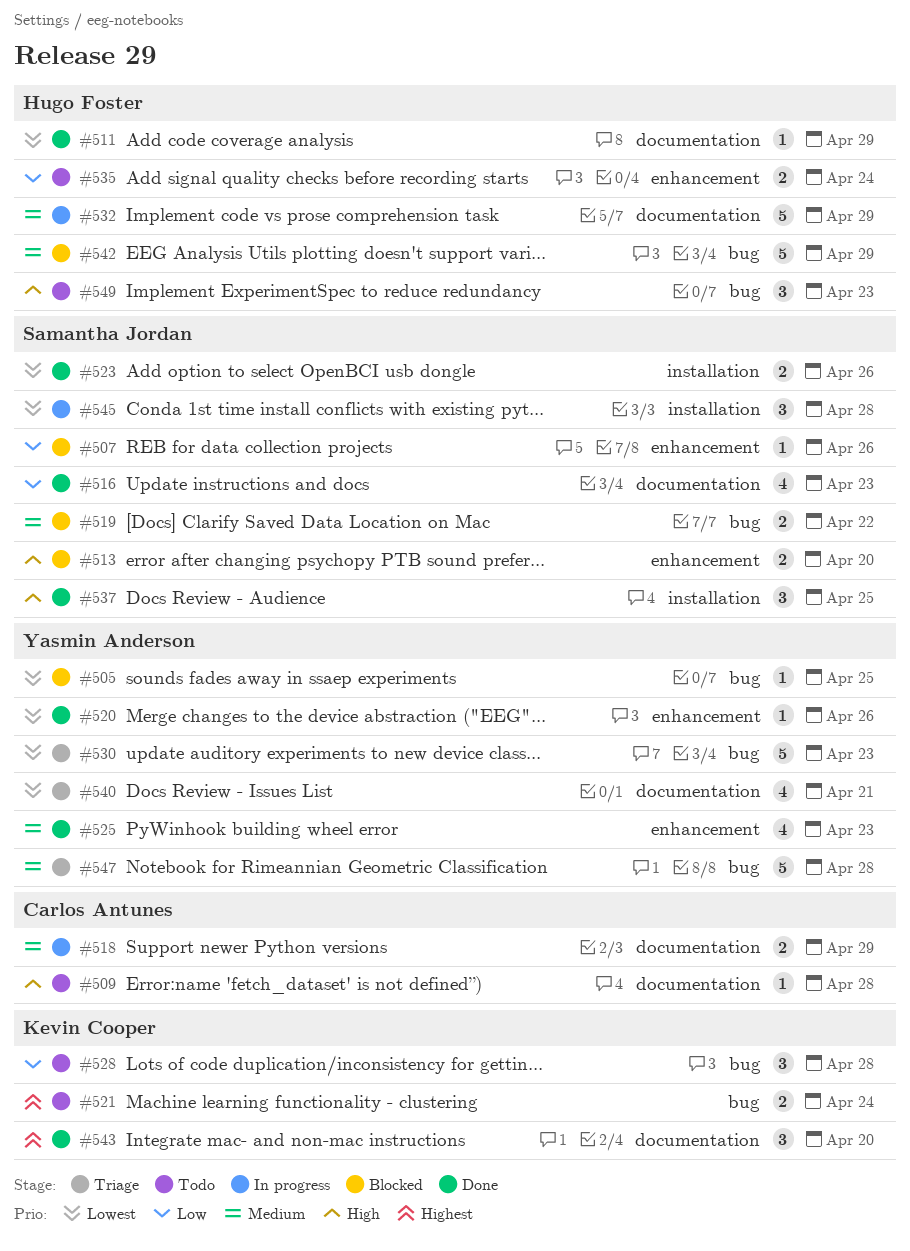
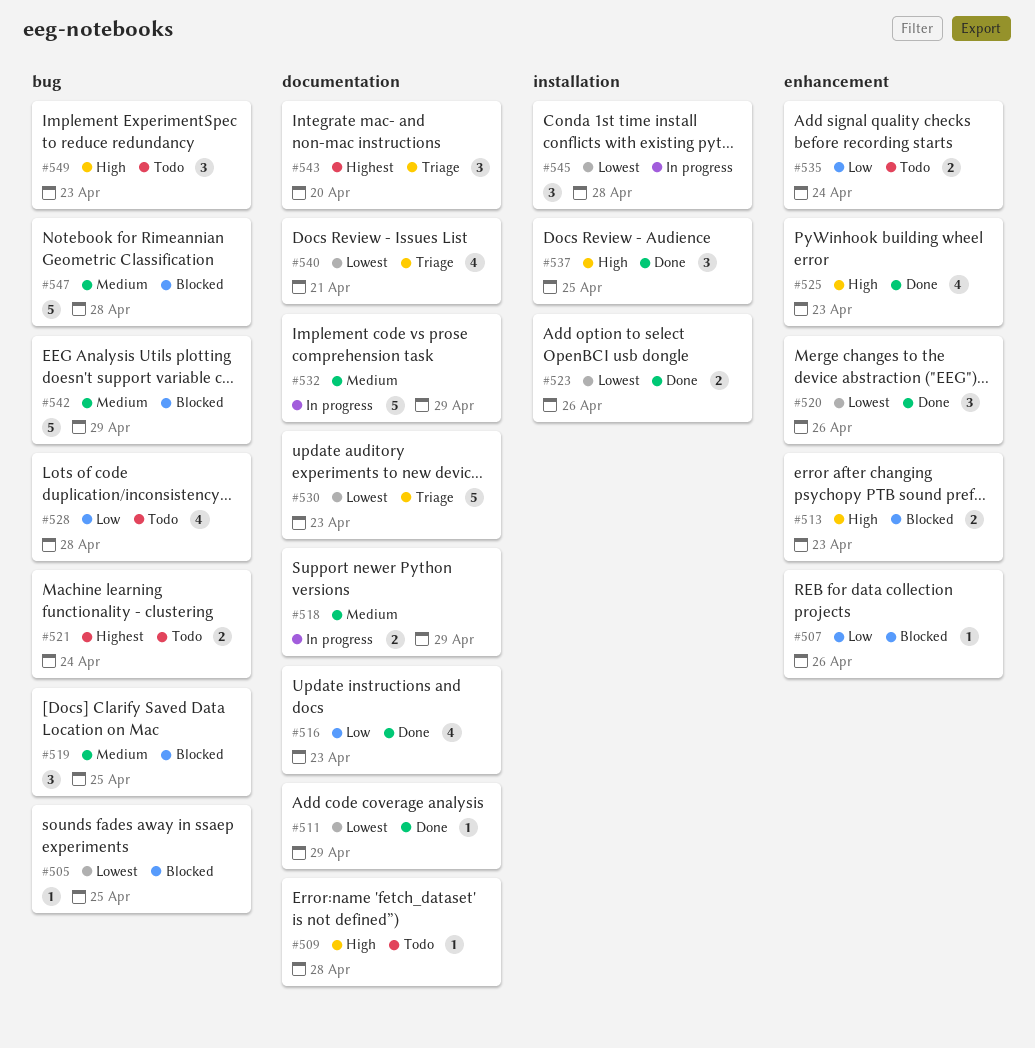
#513, due: Apr 20 -> Apr 23
#519, estimate: 2 -> 3
#519, due: Apr 22 -> Apr 25
#520, estimate: 1 -> 3
#525, priority: Medium -> High
#528, estimate: 3 -> 4
#530, label: bug -> documentation
#543, status: Done -> Triage
#547, status: Triage -> Blocked

